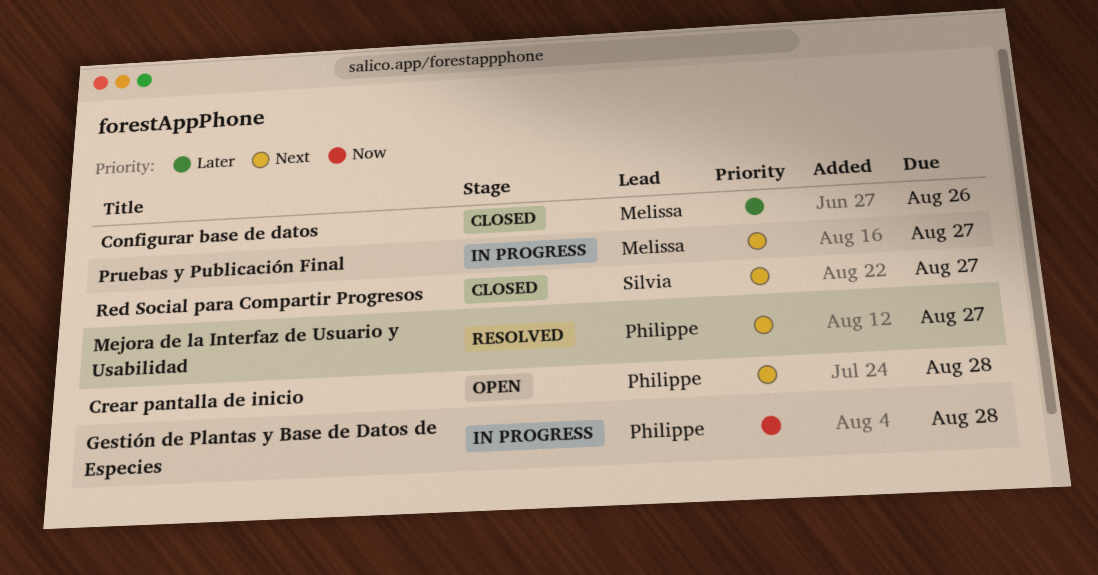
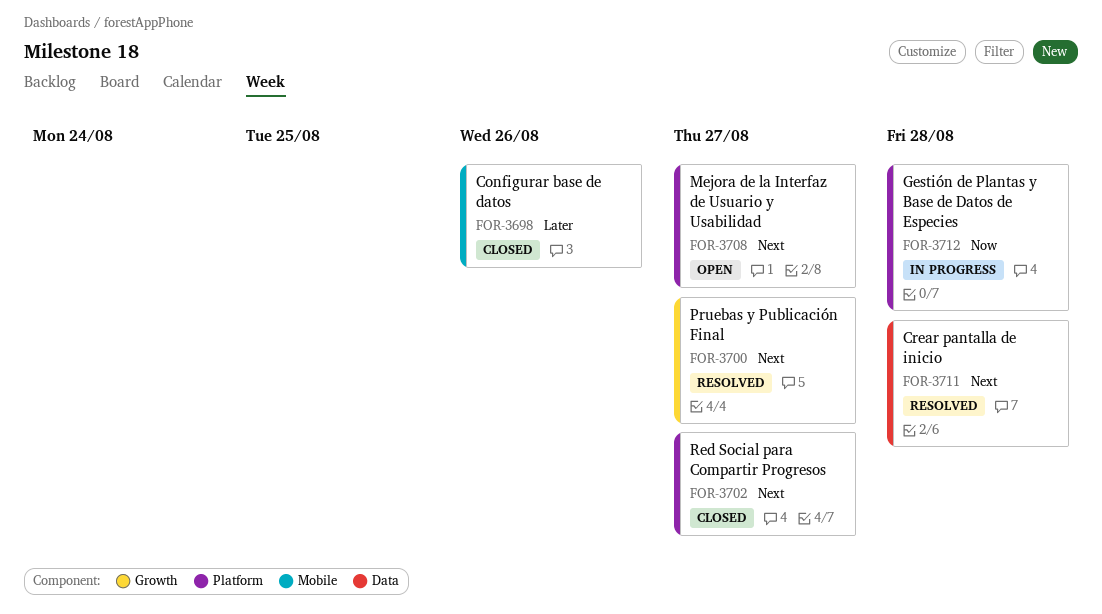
Crear pantalla de inicio, status: Open -> Resolved
Mejora de la Interfaz de Usuario y Usabilidad, status: Resolved -> Open
Pruebas y Publicación Final, status: In progress -> Resolved

